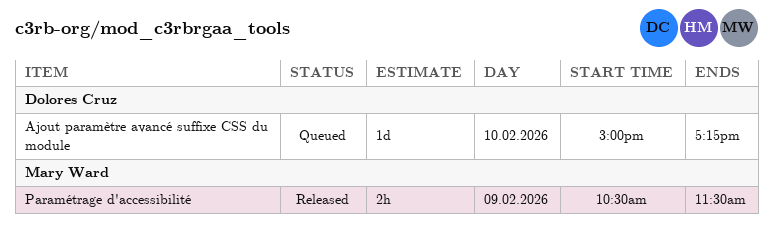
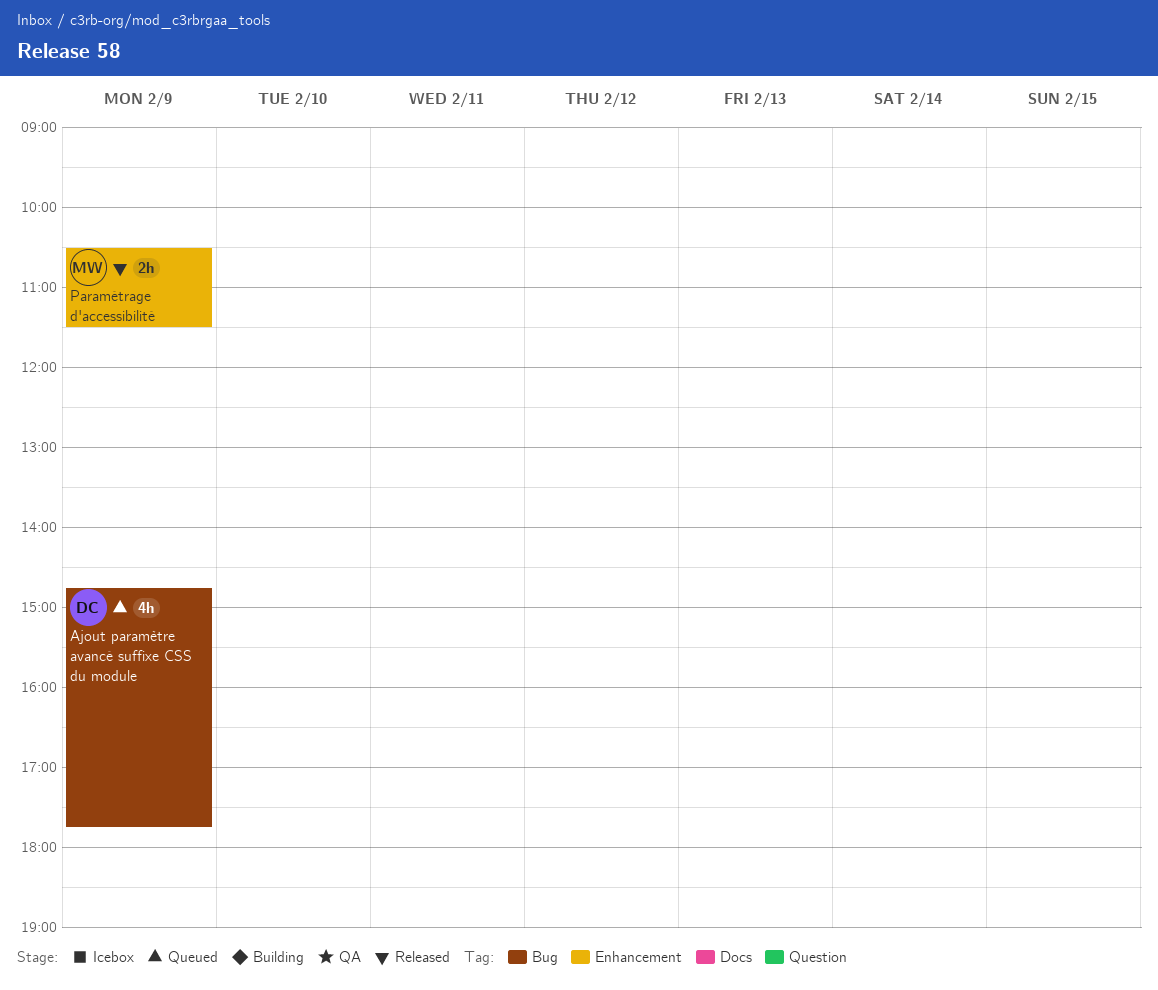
Ajout paramètre avancé suffixe CSS du module, estimate: 1d -> 4h
Ajout paramètre avancé suffixe CSS du module, day: Feb 10 -> Feb 9
Ajout paramètre avancé suffixe CSS du module, begins: 15:00 -> 14:45
Ajout paramètre avancé suffixe CSS du module, ends: 17:15 -> 17:45

